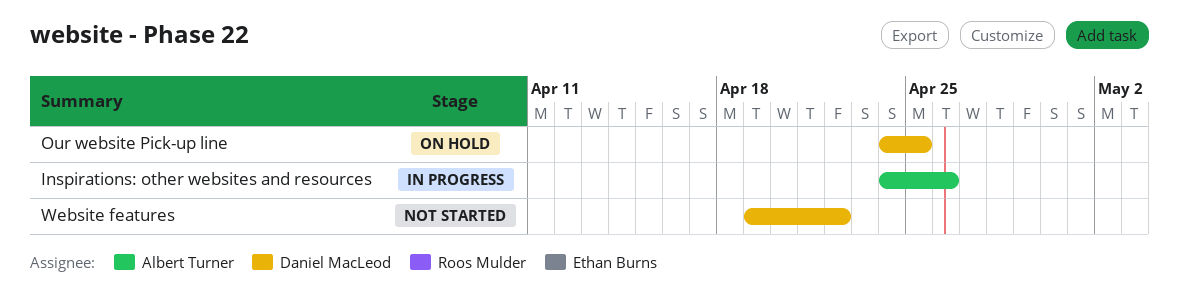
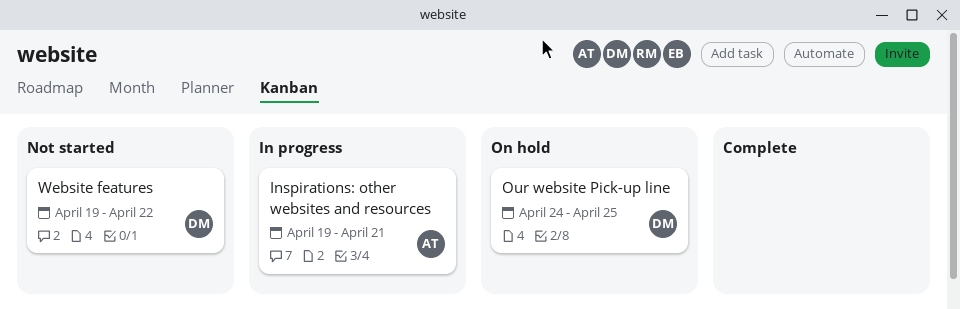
Inspirations: other websites and resources, start: Apr 24 -> Apr 19
Inspirations: other websites and resources, due: Apr 26 -> Apr 21

